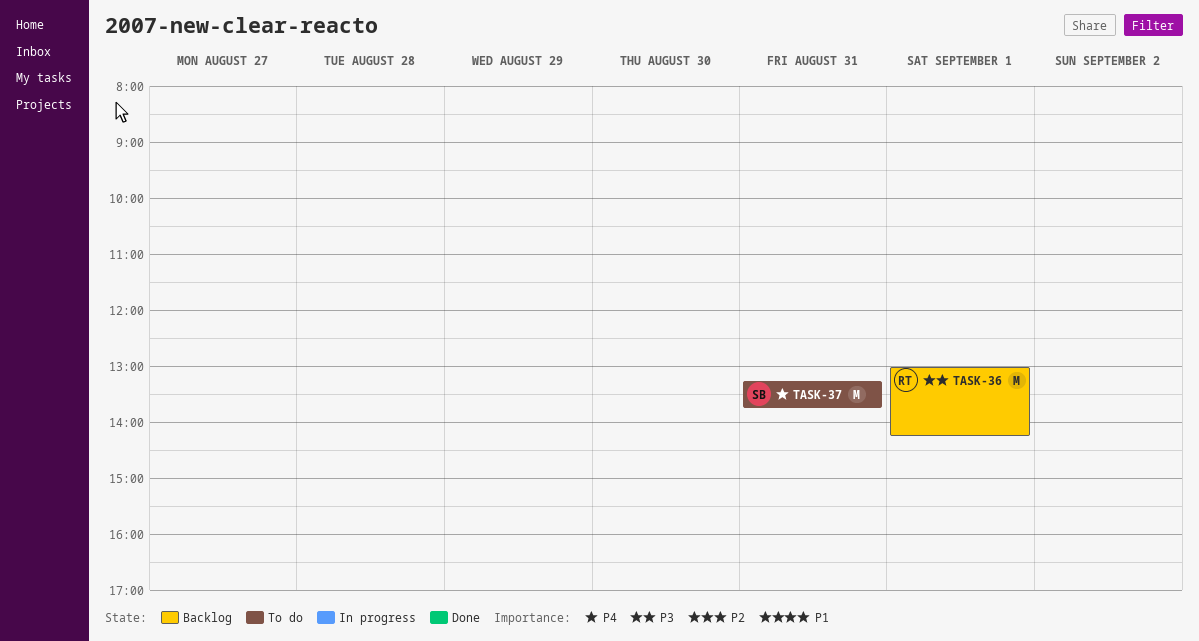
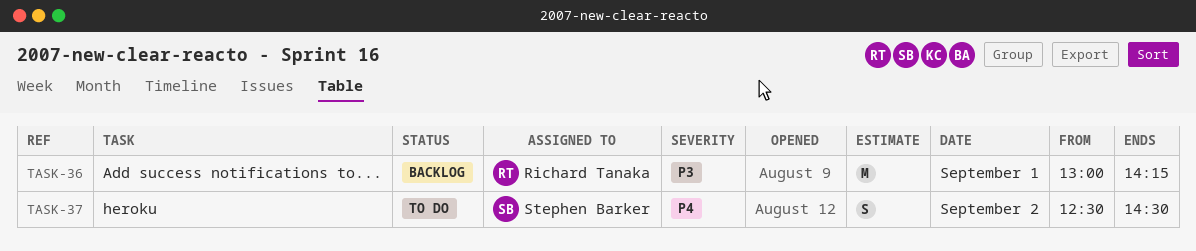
TASK-37, estimate: M -> S
TASK-37, day: Aug 31 -> Sep 2
TASK-37, begins: 13:15 -> 12:30
TASK-37, ends: 13:45 -> 14:30

